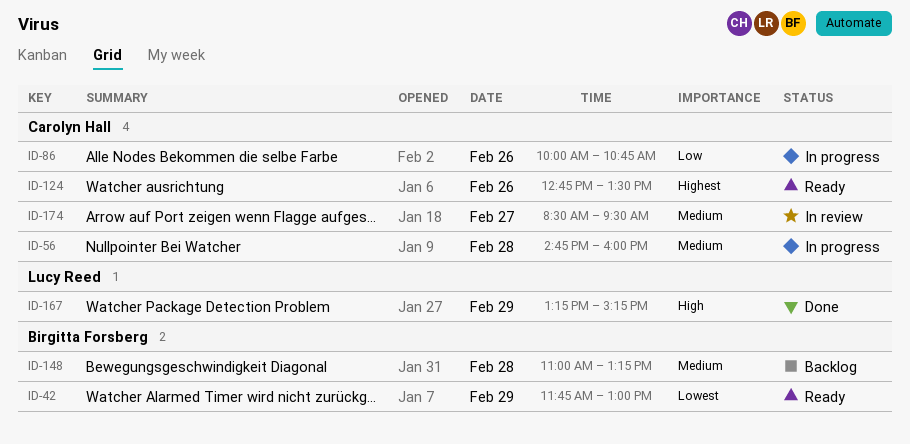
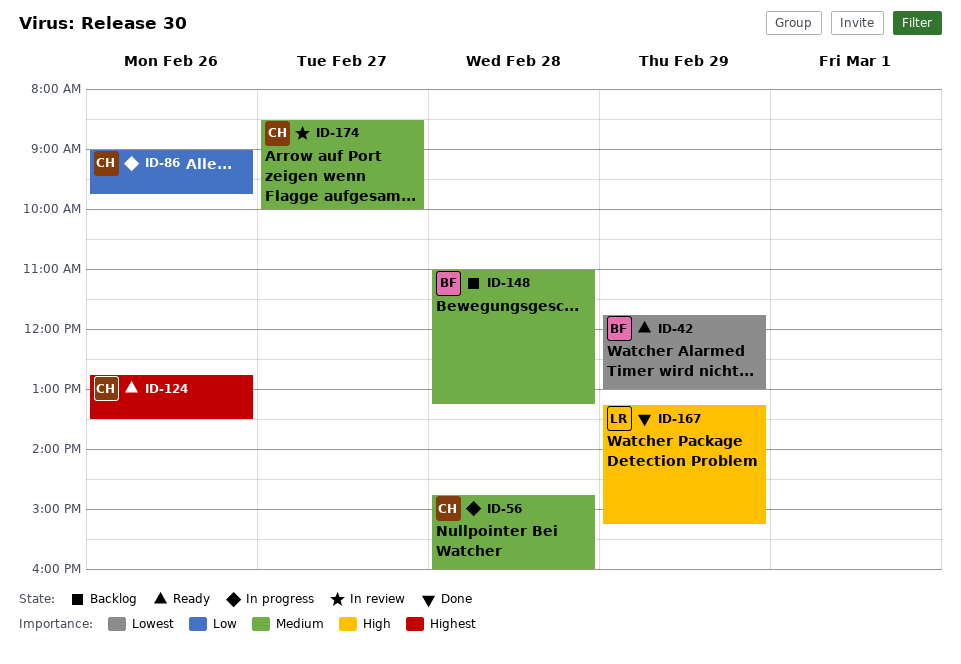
ID-86, begins: 10:00 -> 09:00
ID-86, ends: 10:45 -> 09:45
ID-174, ends: 09:30 -> 10:00

